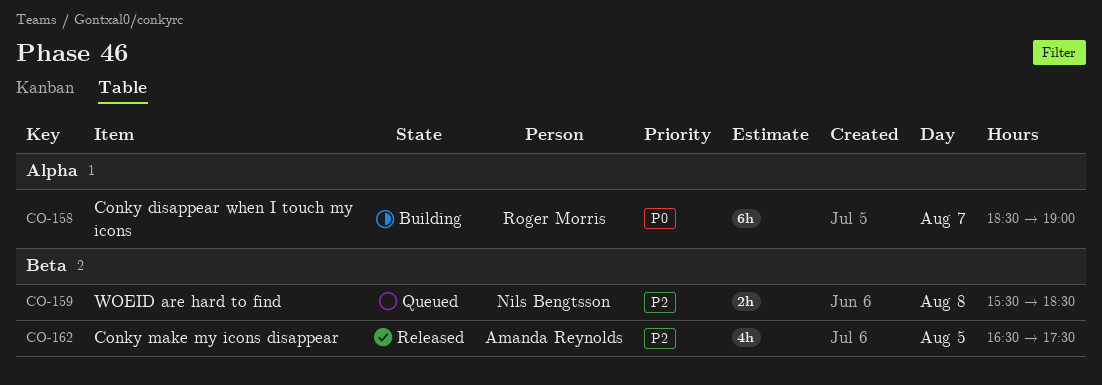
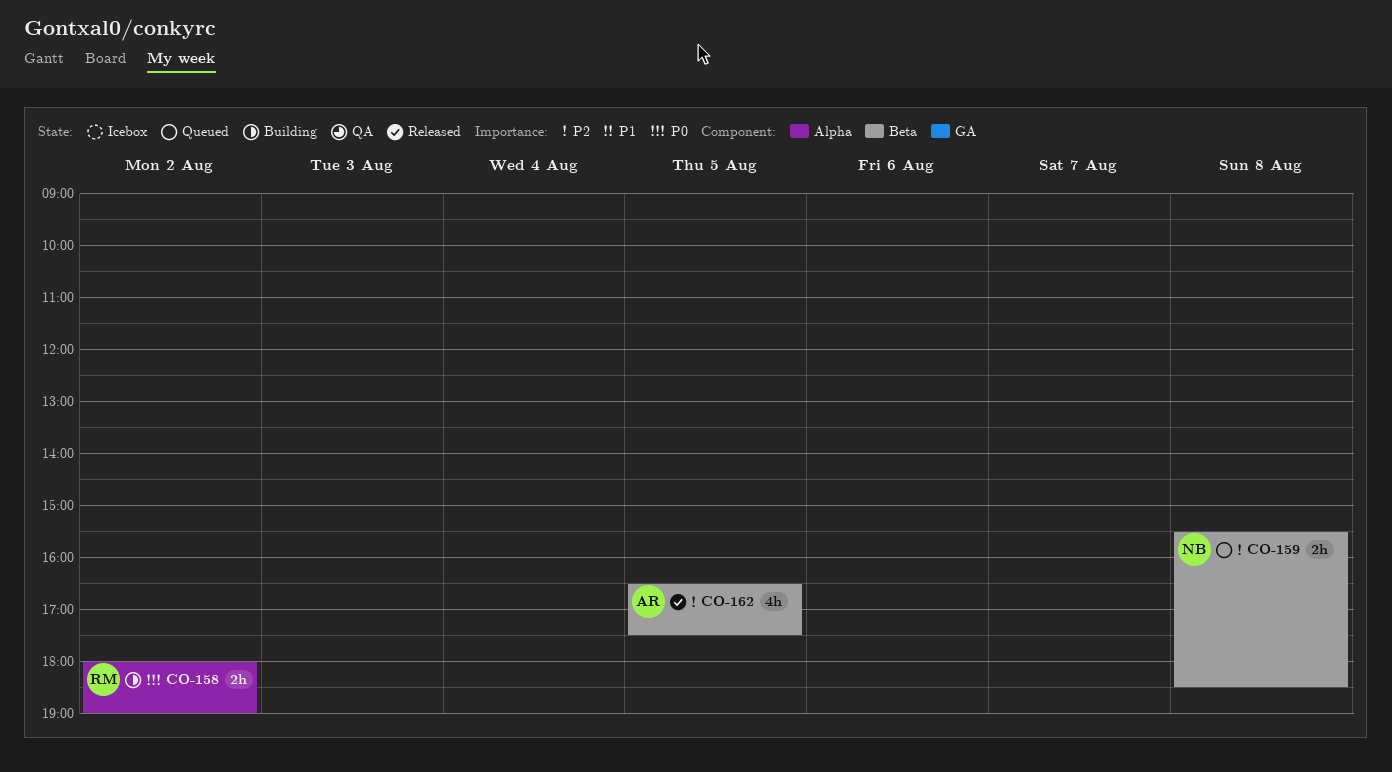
CO-158, estimate: 6h -> 2h
CO-158, day: Aug 7 -> Aug 2
CO-158, begins: 18:30 -> 18:00

